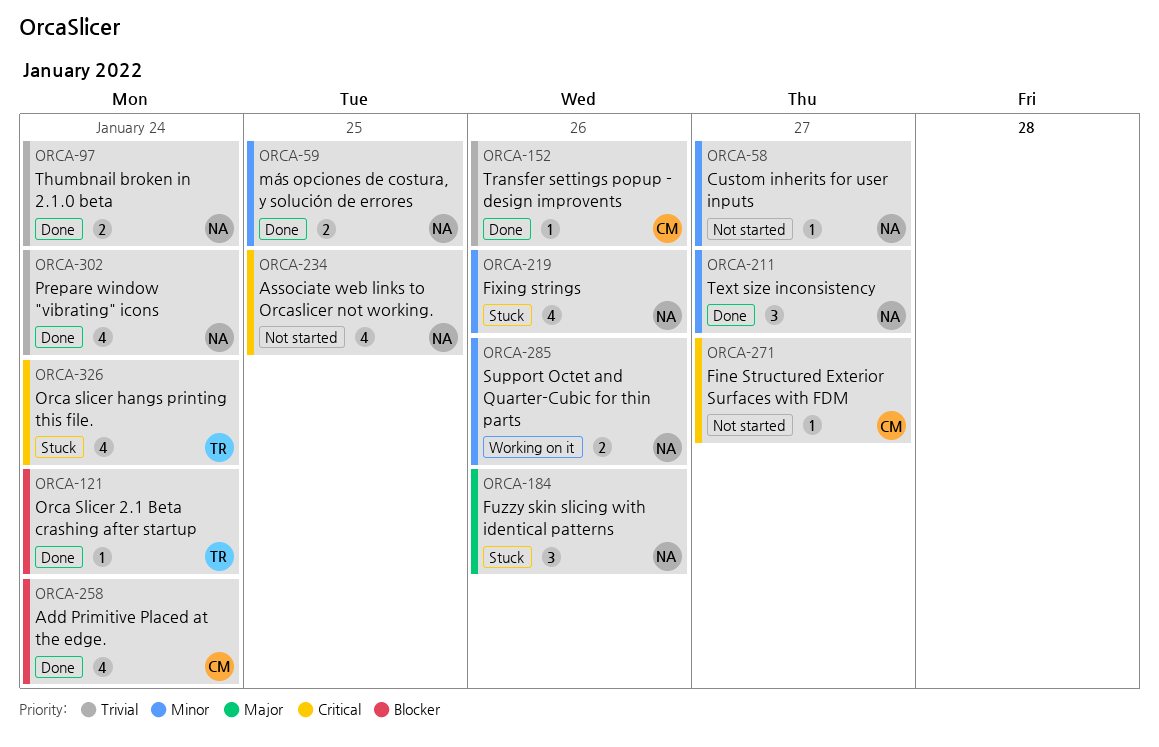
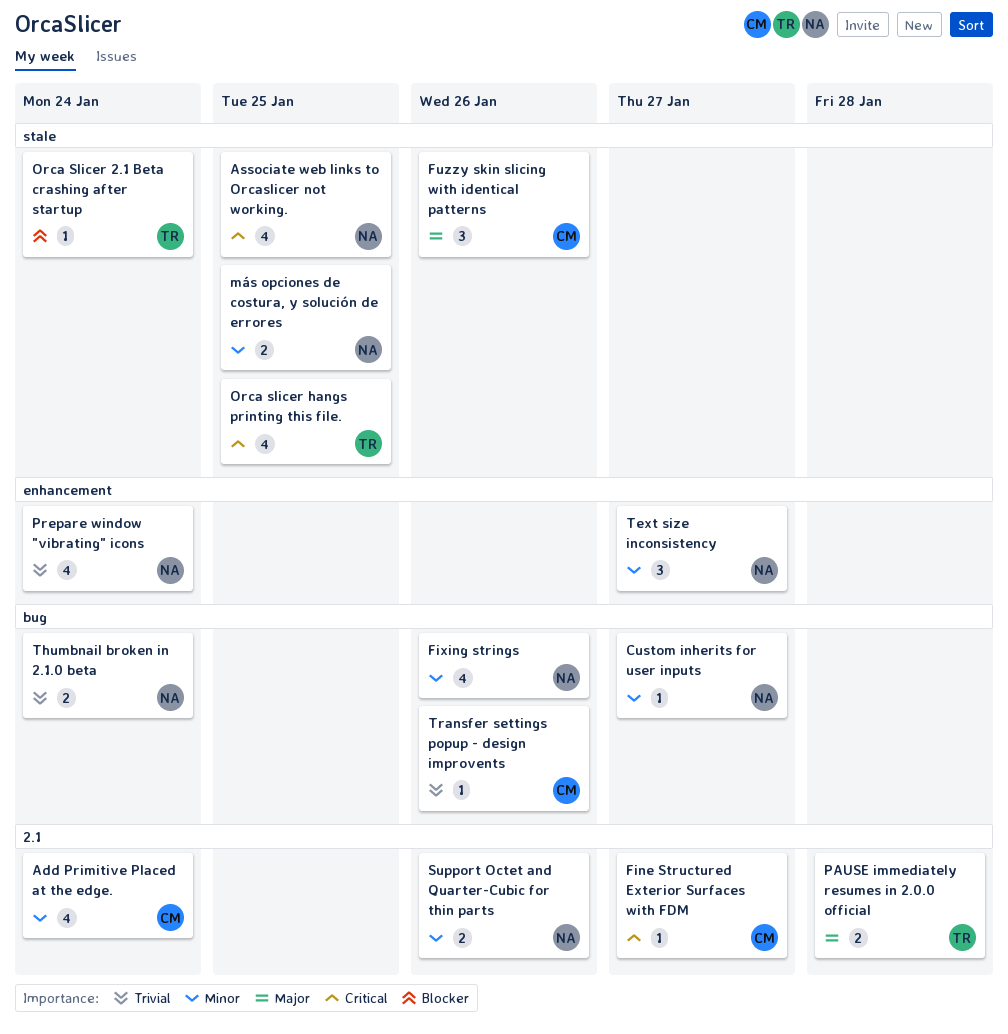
Add Primitive Placed at the edge., priority: Blocker -> Minor
Fuzzy skin slicing with identical patterns, owner: NA -> CM
Orca slicer hangs printing this file., due: Jan 24 -> Jan 25
PAUSE immediately resumes in 2.0.0 official: none -> present

